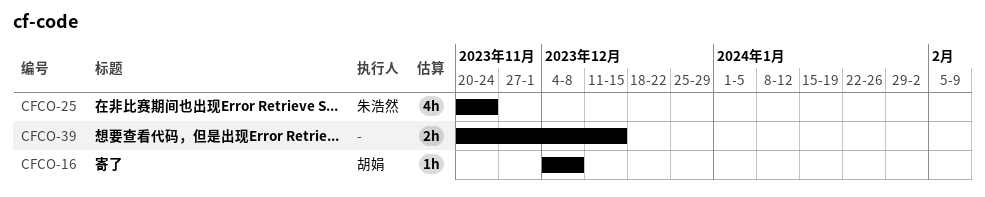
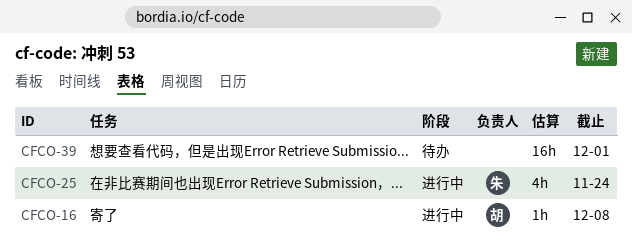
CFCO-39, estimate: 2h -> 16h
CFCO-39, due: Dec 15 -> Dec 1

